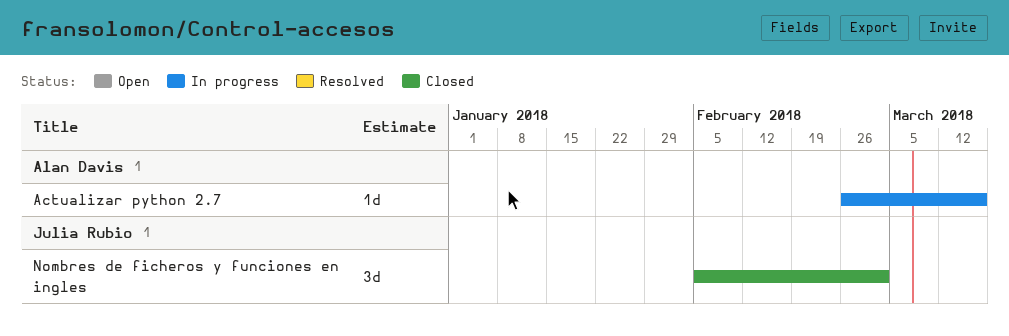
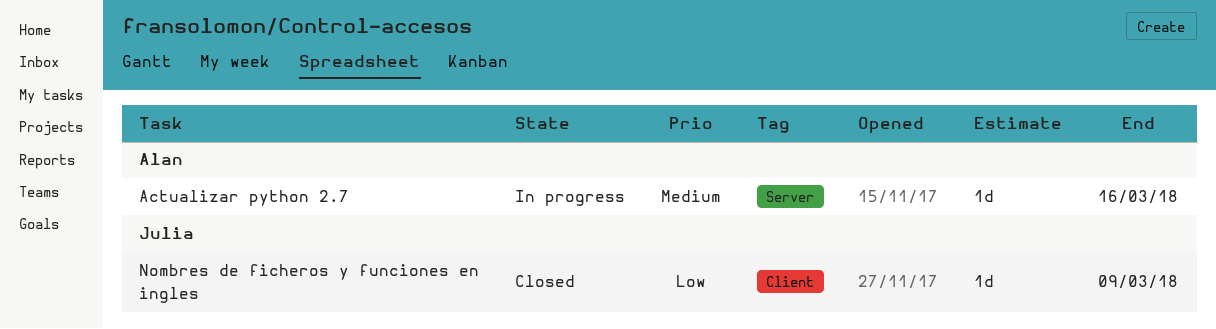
Nombres de ficheros y funciones en ingles, estimate: 3d -> 1d
Nombres de ficheros y funciones en ingles, due: Mar 2 -> Mar 9

